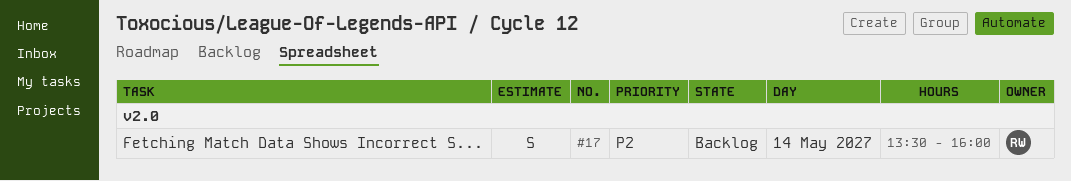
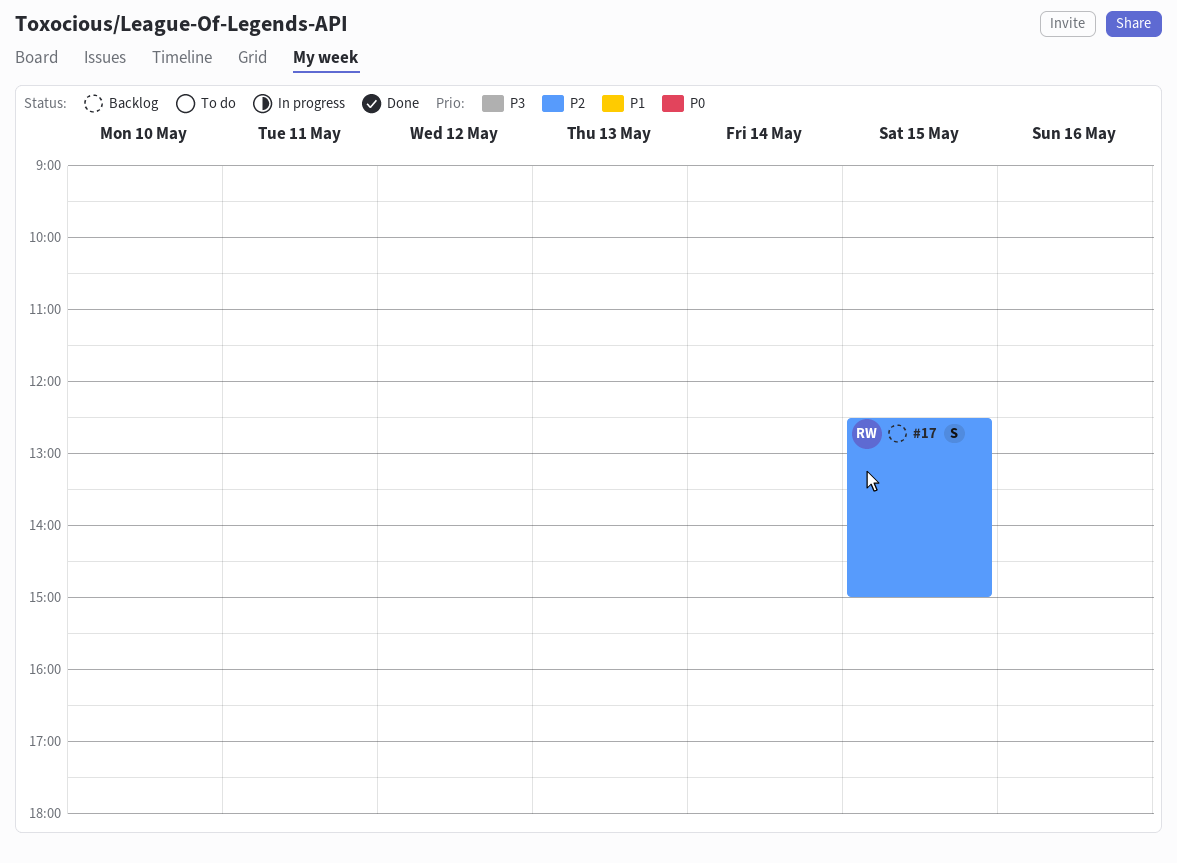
#17, day: May 14 -> May 15
#17, begins: 13:30 -> 12:30
#17, ends: 16:00 -> 15:00

